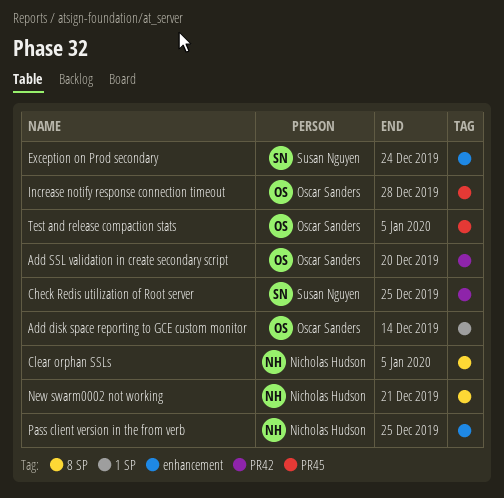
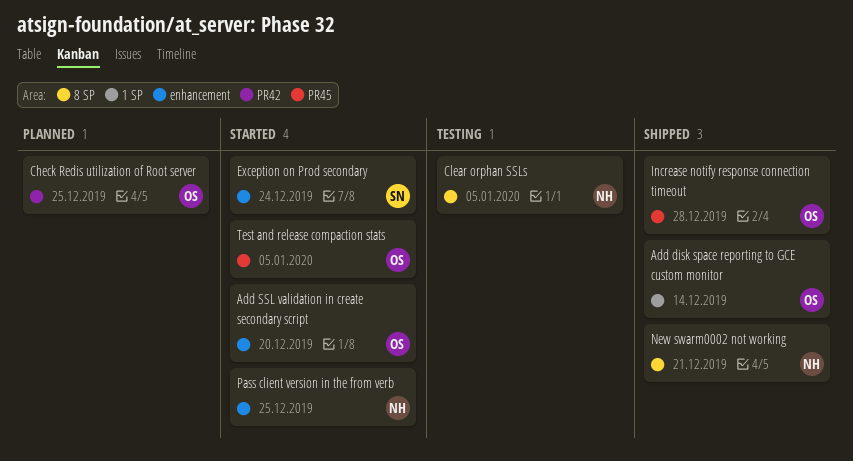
Add SSL validation in create secondary script, label: PR42 -> enhancement
Check Redis utilization of Root server, owner: Susan Nguyen -> Oscar Sanders

